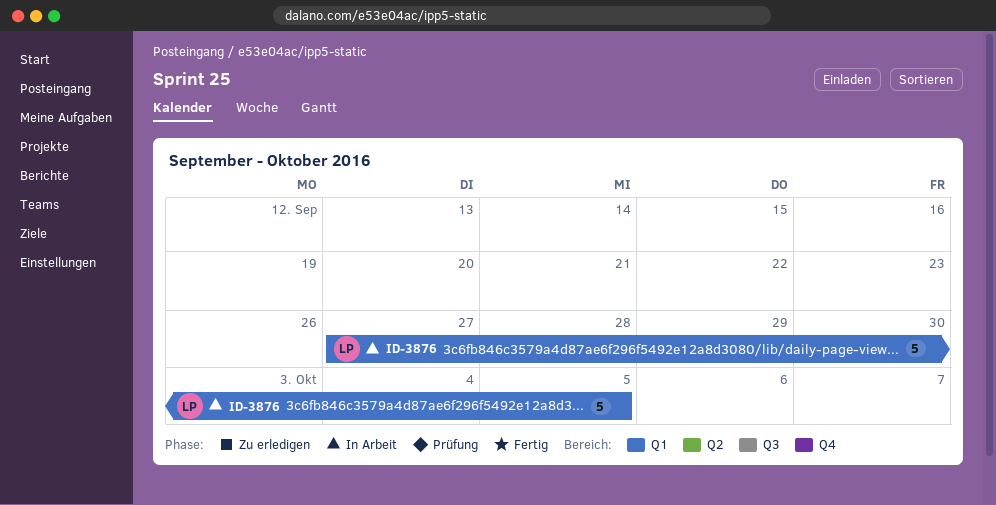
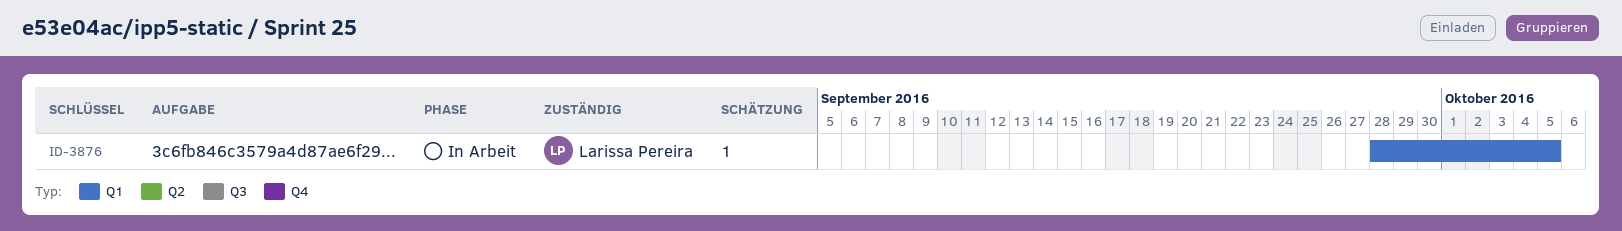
ID-3876, estimate: 5 -> 1
ID-3876, start: Sep 27 -> Sep 28

